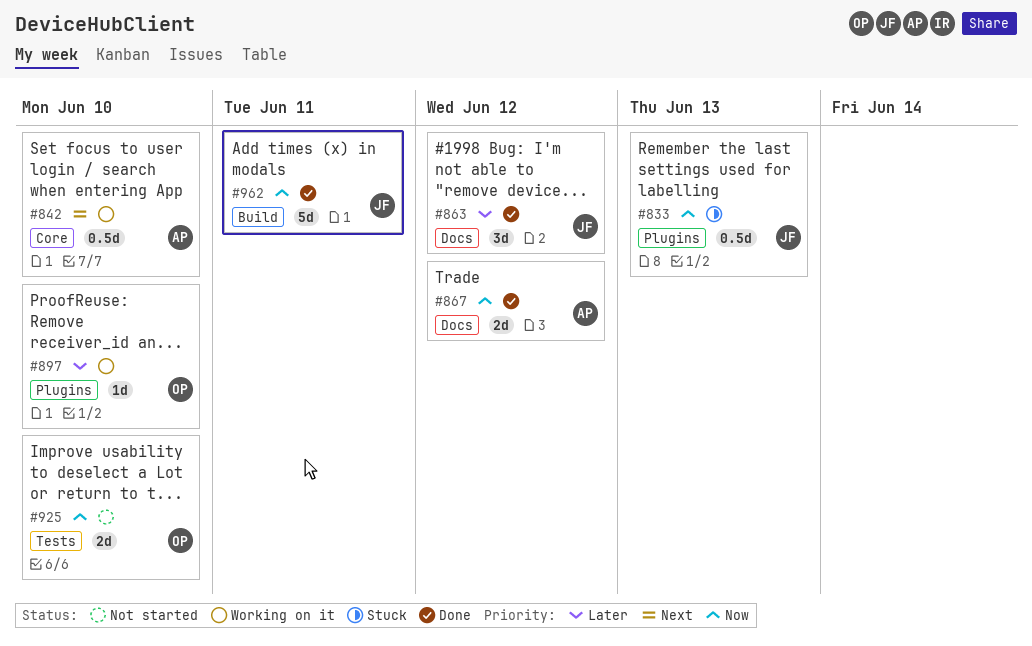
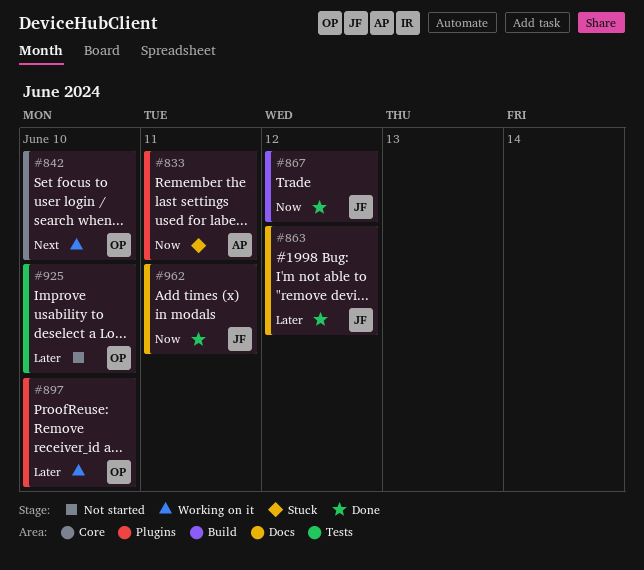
#833, owner: JF -> AP
#833, due: Jun 13 -> Jun 11
#842, owner: AP -> OP
#867, owner: AP -> JF
#867, label: Docs -> Build
#925, priority: Now -> Later
#962, label: Build -> Docs

